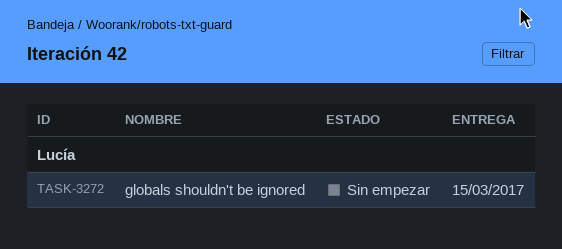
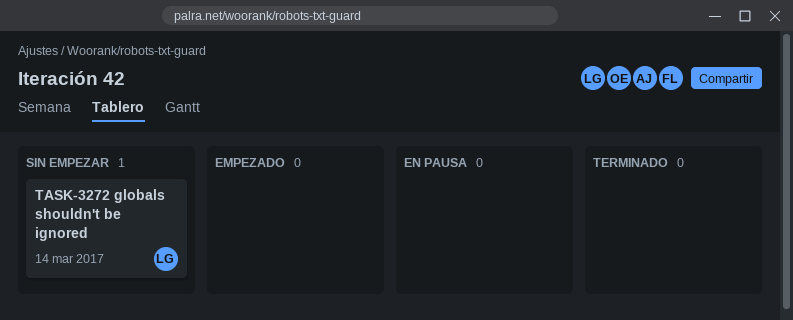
TASK-3272, due: Mar 15 -> Mar 14

